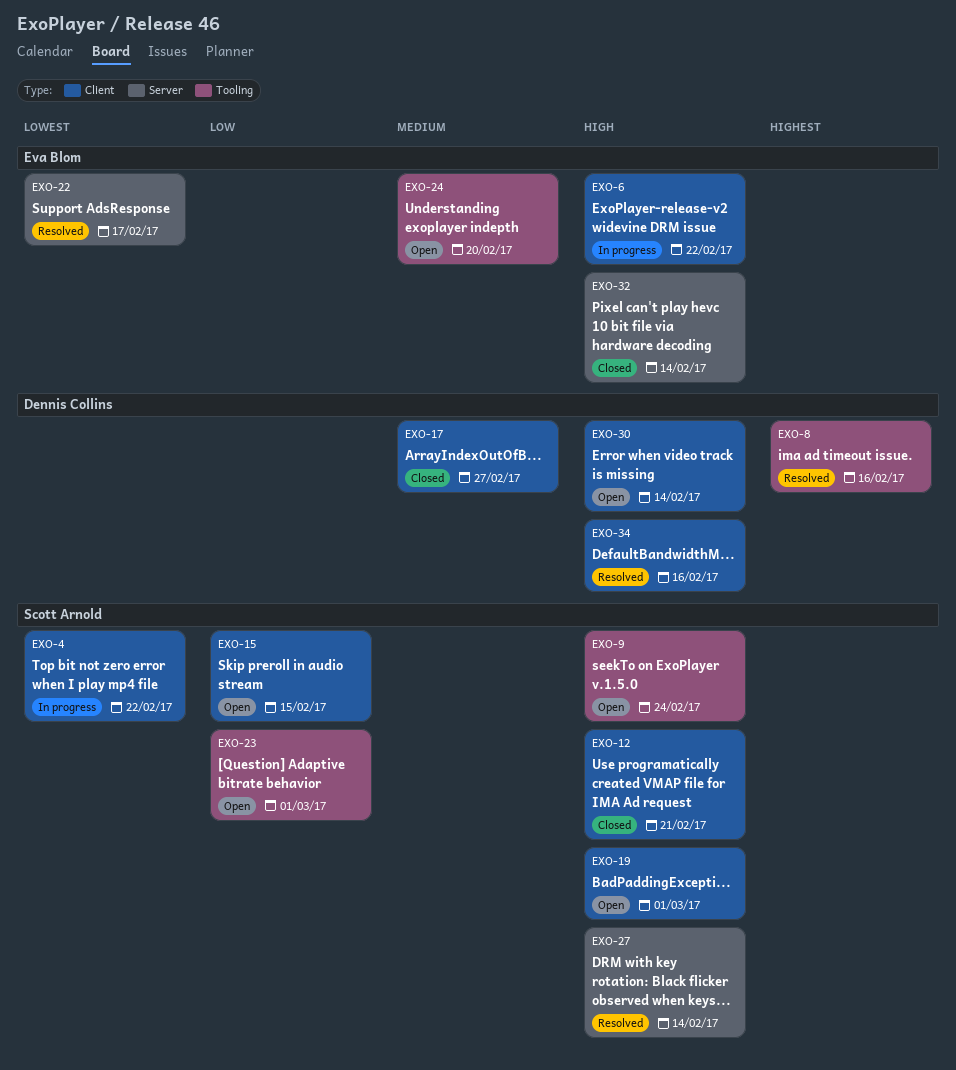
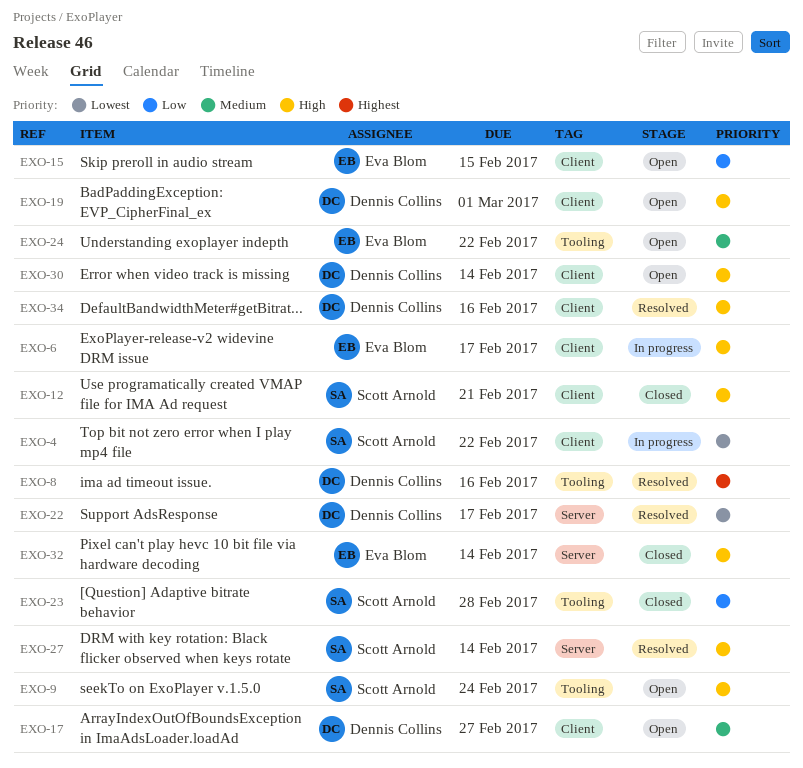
EXO-6, due: Feb 22 -> Feb 17
EXO-15, owner: Scott Arnold -> Eva Blom
EXO-17, status: Closed -> Open
EXO-19, owner: Scott Arnold -> Dennis Collins
EXO-22, owner: Eva Blom -> Dennis Collins
EXO-23, status: Open -> Closed
EXO-23, due: Mar 1 -> Feb 28
EXO-24, due: Feb 20 -> Feb 22

